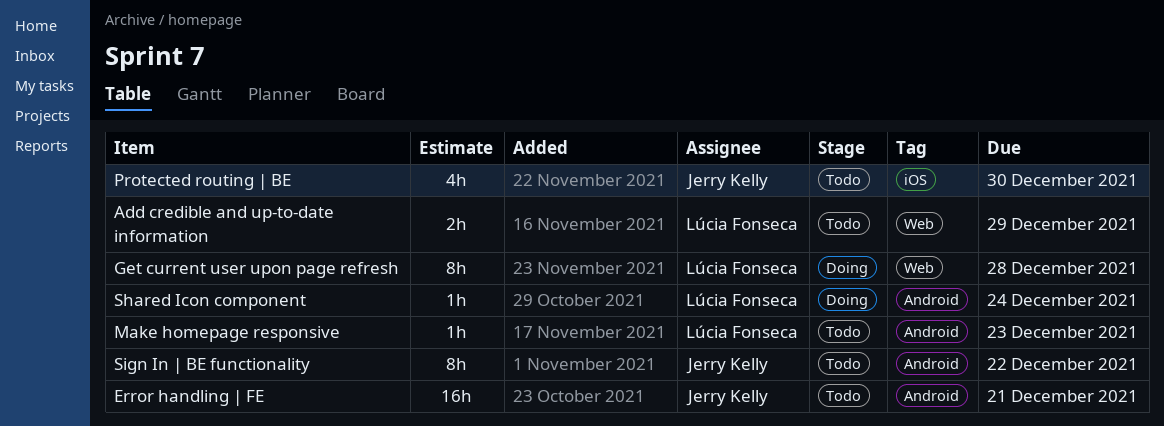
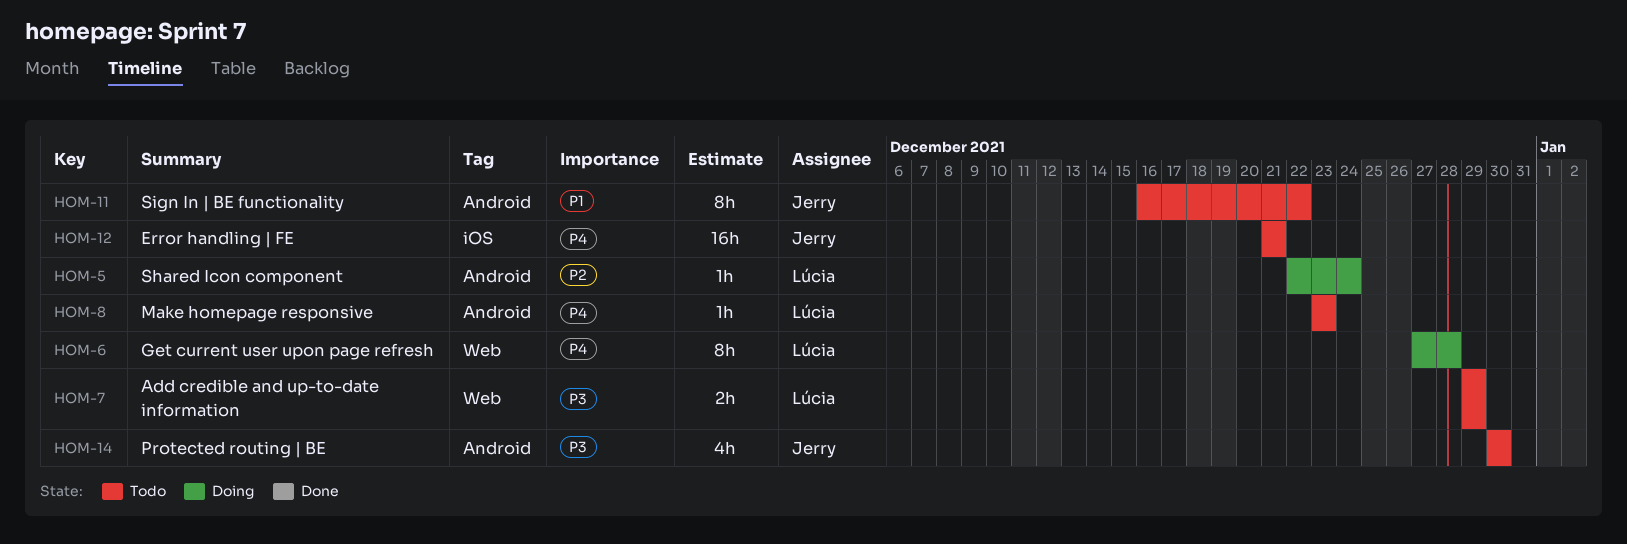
Error handling | FE, label: Android -> iOS
Protected routing | BE, label: iOS -> Android

